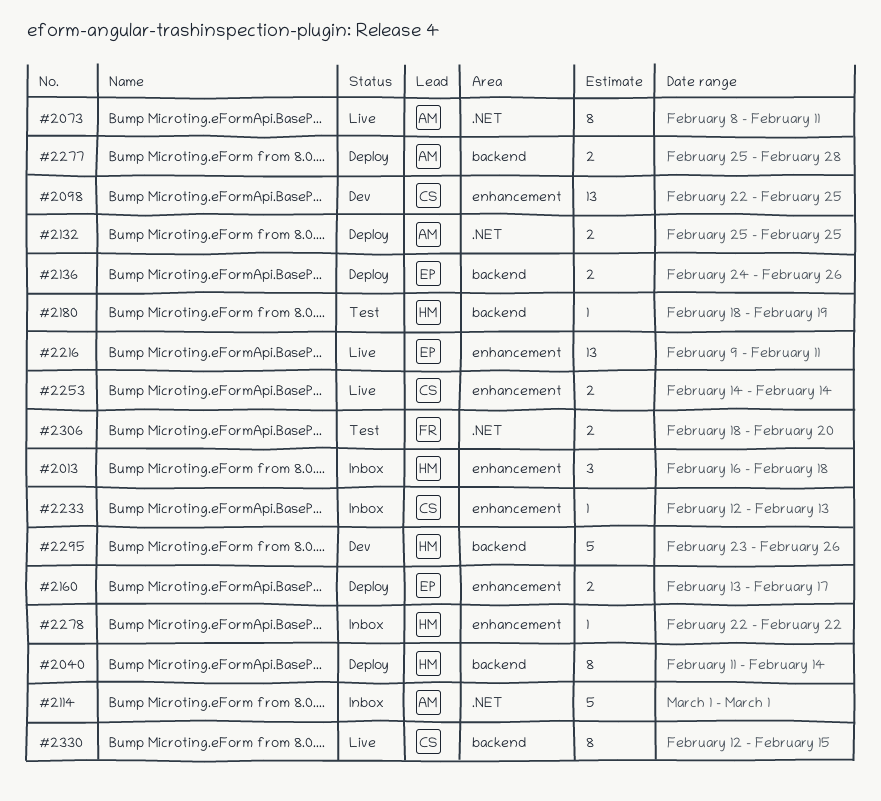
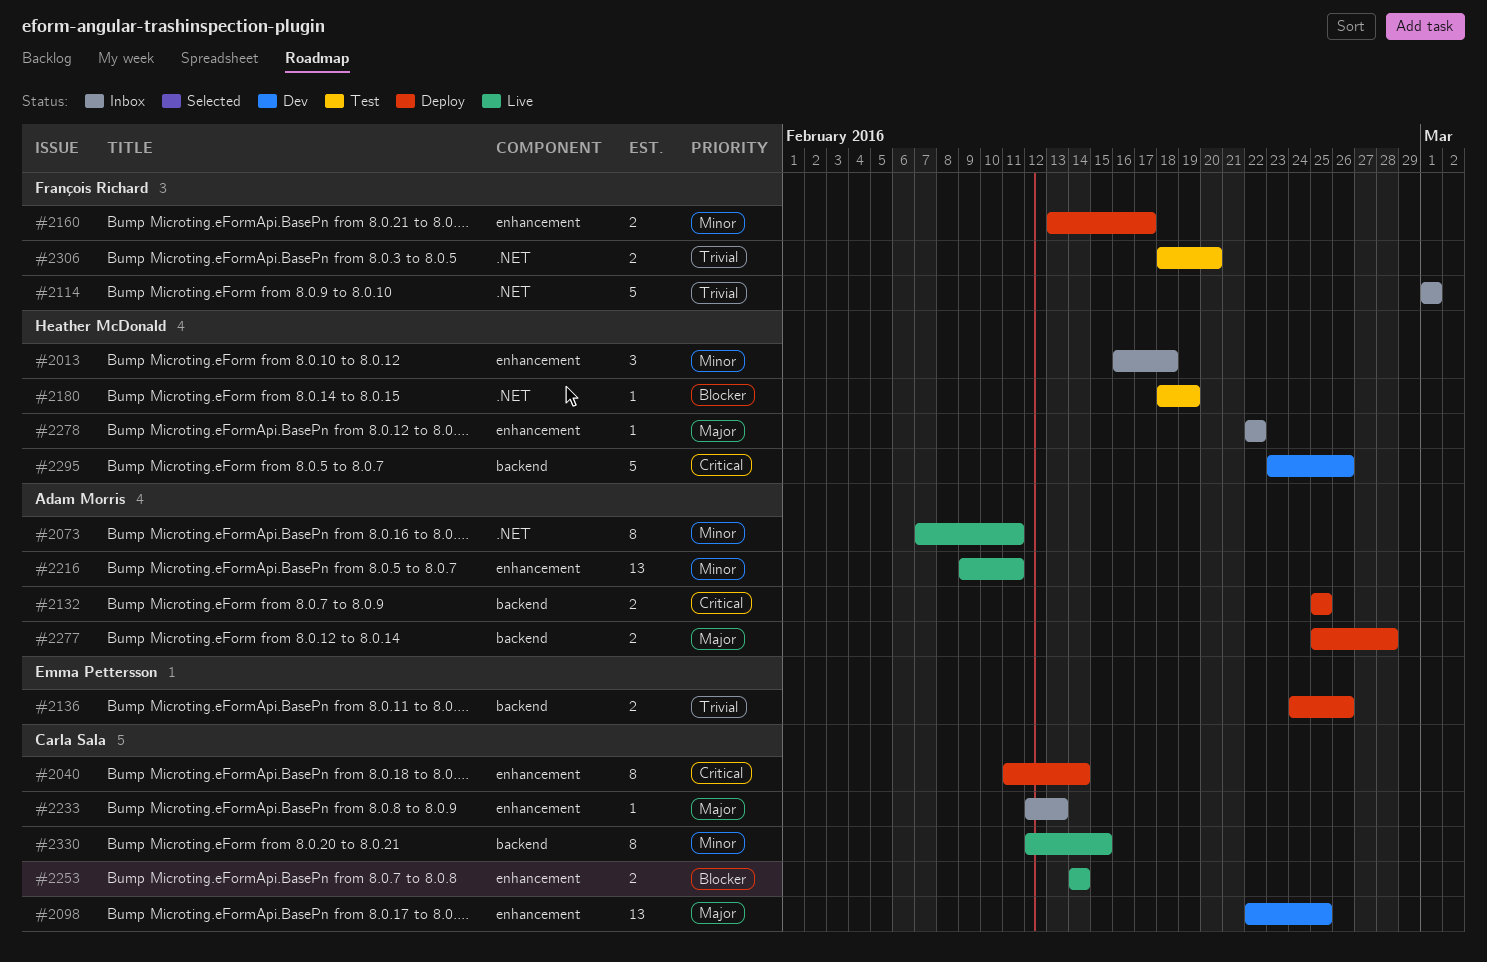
#2040, owner: Heather McDonald -> Carla Sala
#2040, label: backend -> enhancement
#2073, start: Feb 8 -> Feb 7
#2114, owner: Adam Morris -> François Richard
#2132, label: .NET -> backend
#2160, owner: Emma Pettersson -> François Richard
#2180, label: backend -> .NET
#2216, owner: Emma Pettersson -> Adam Morris

